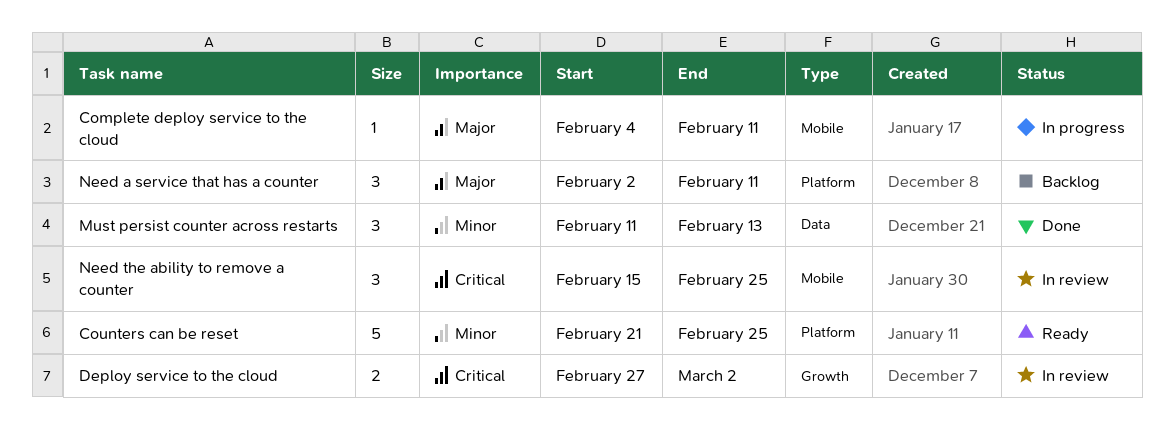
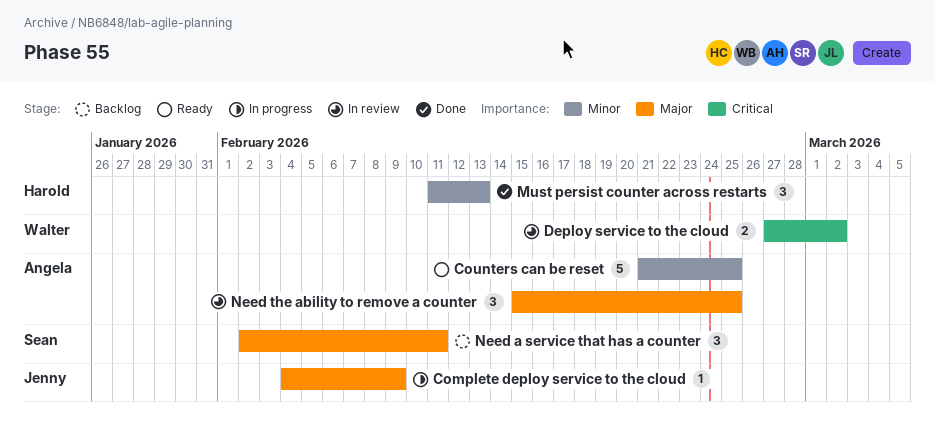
Complete deploy service to the cloud, due: Feb 11 -> Feb 9
Need the ability to remove a counter, priority: Critical -> Major

